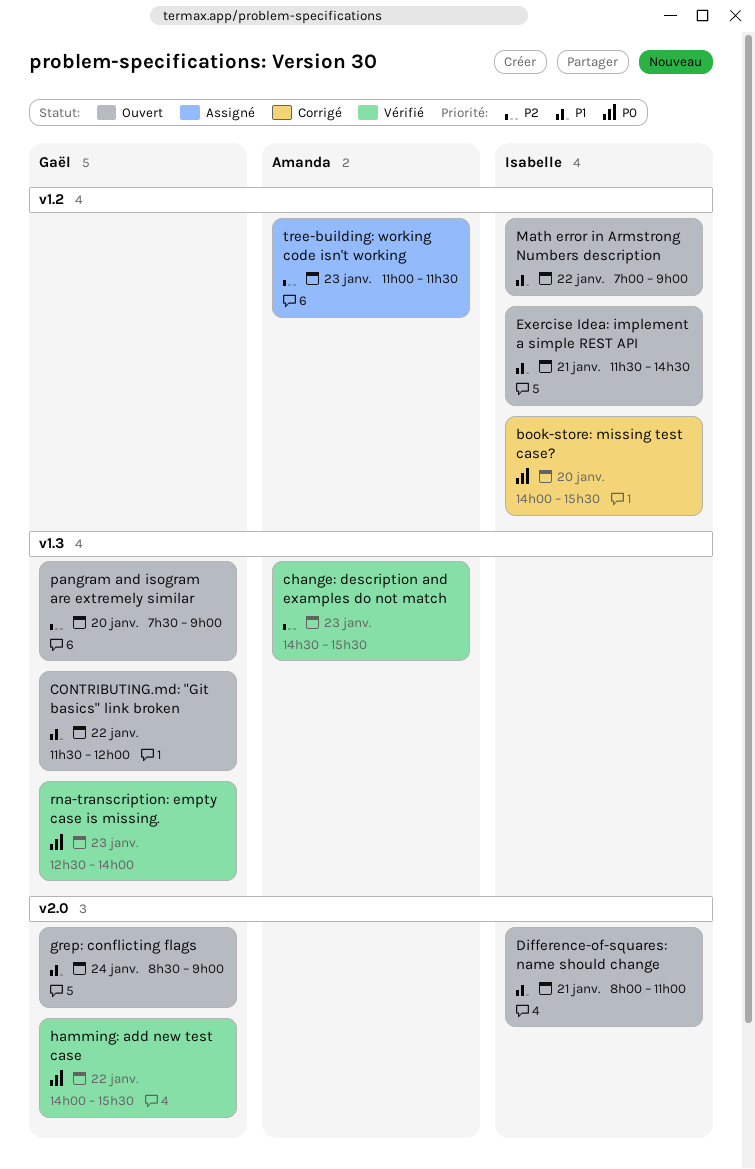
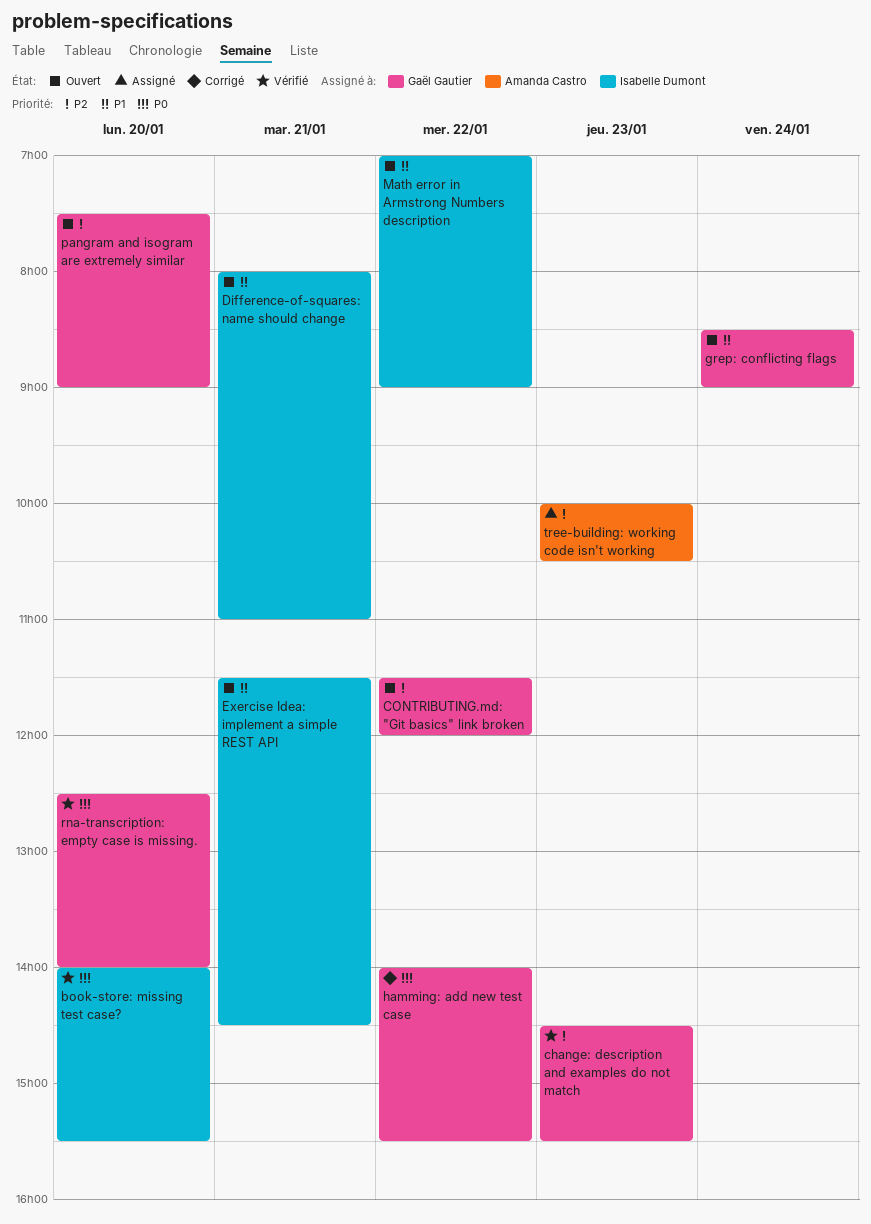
book-store: missing test case?, status: Corrigé -> Vérifié
change: description and examples do not match, owner: Amanda Castro -> Gaël Gautier
CONTRIBUTING.md: "Git basics" link broken, priority: P1 -> P2
hamming: add new test case, status: Vérifié -> Corrigé
rna-transcription: empty case is missing., day: Jan 23 -> Jan 20
tree-building: working code isn't working, begins: 11:00 -> 10:00
tree-building: working code isn't working, ends: 11:30 -> 10:30

